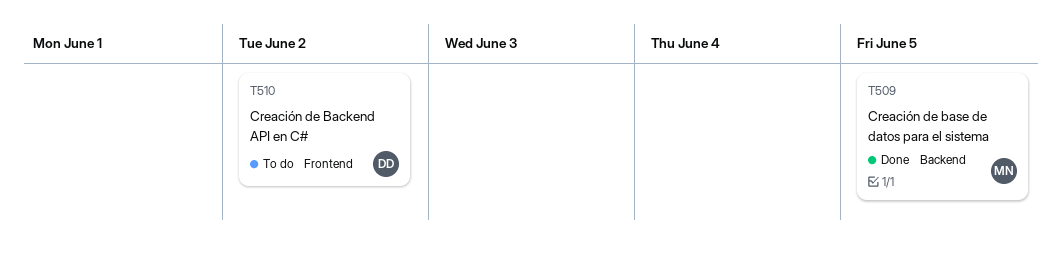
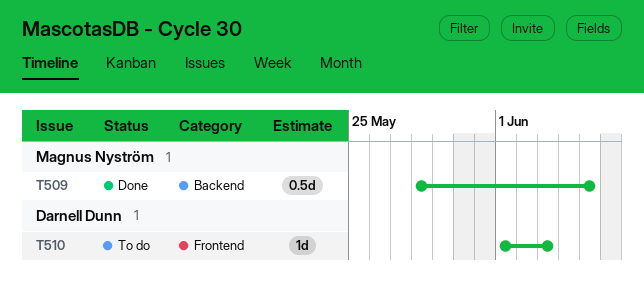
T510, due: Jun 2 -> Jun 3

